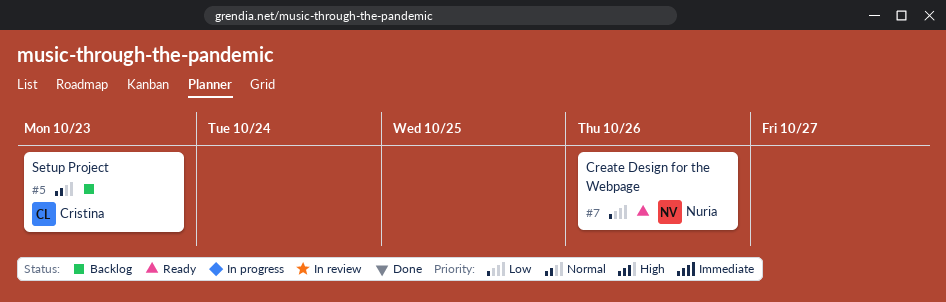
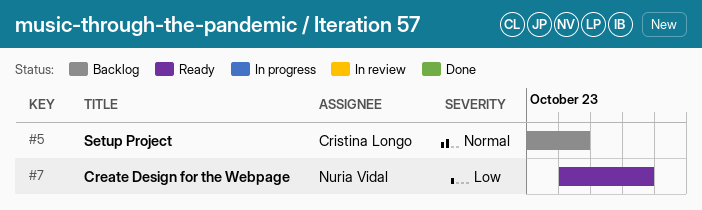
#5, due: Oct 23 -> Oct 24

